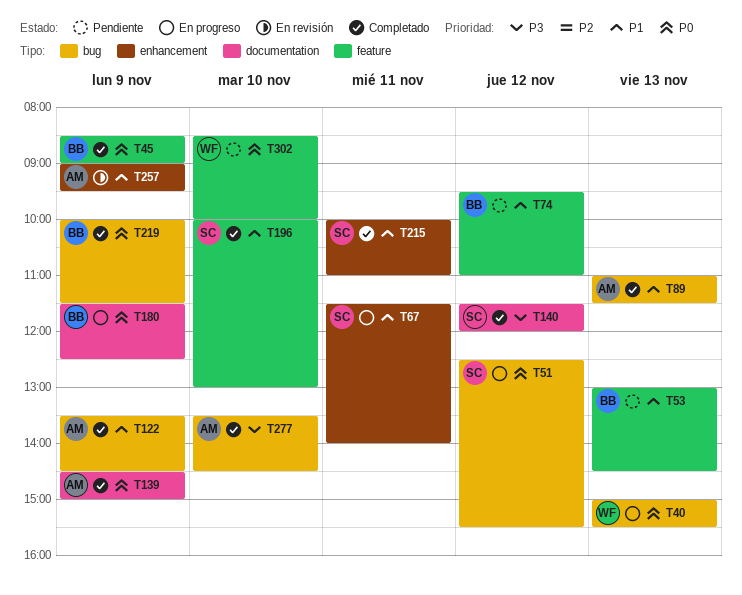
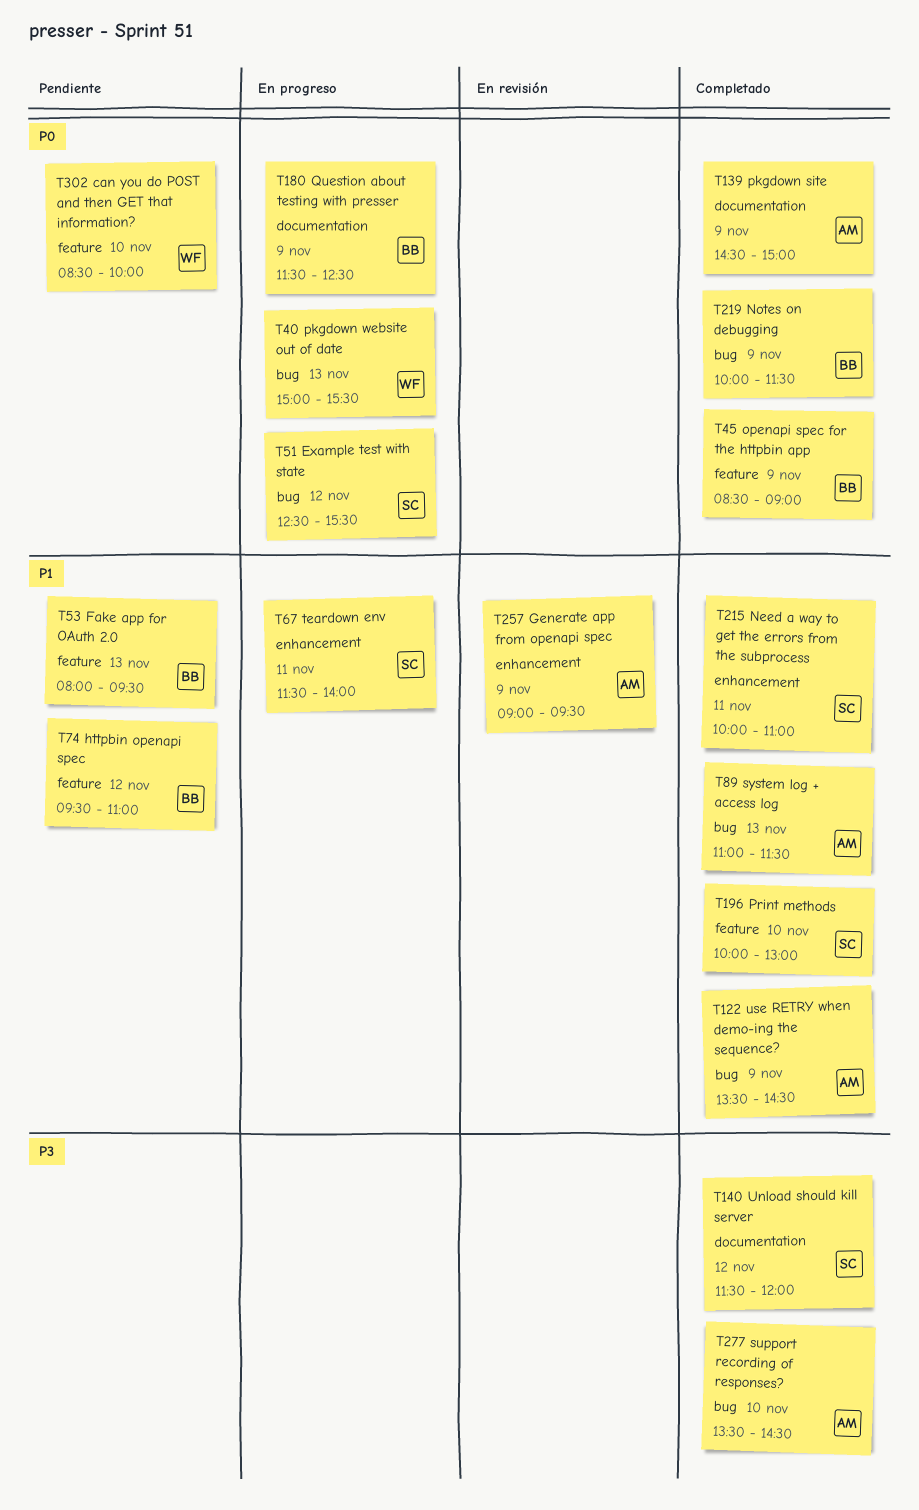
T53, begins: 13:00 -> 08:00
T53, ends: 14:30 -> 09:30

